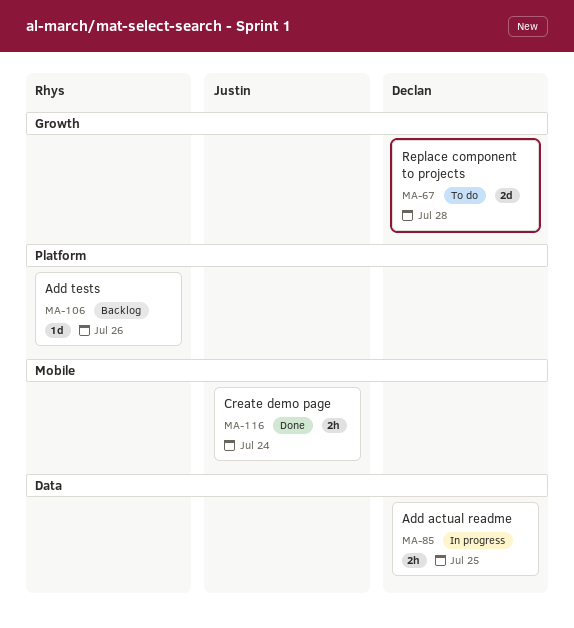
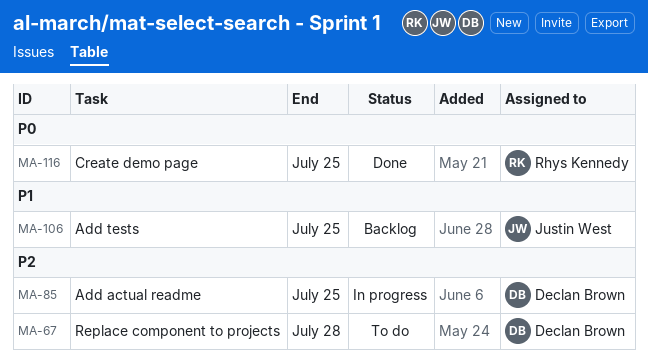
MA-106, owner: Rhys Kennedy -> Justin West
MA-106, due: Jul 26 -> Jul 25
MA-116, owner: Justin West -> Rhys Kennedy
MA-116, due: Jul 24 -> Jul 25

